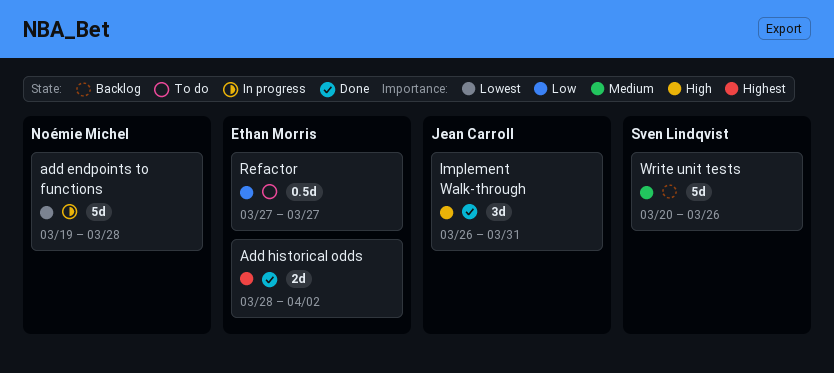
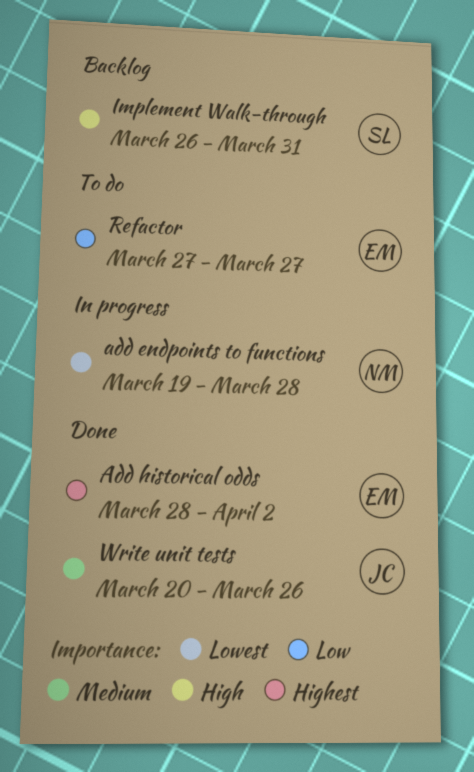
Implement Walk-through, status: Done -> Backlog
Implement Walk-through, owner: Jean Carroll -> Sven Lindqvist
Write unit tests, status: Backlog -> Done
Write unit tests, owner: Sven Lindqvist -> Jean Carroll

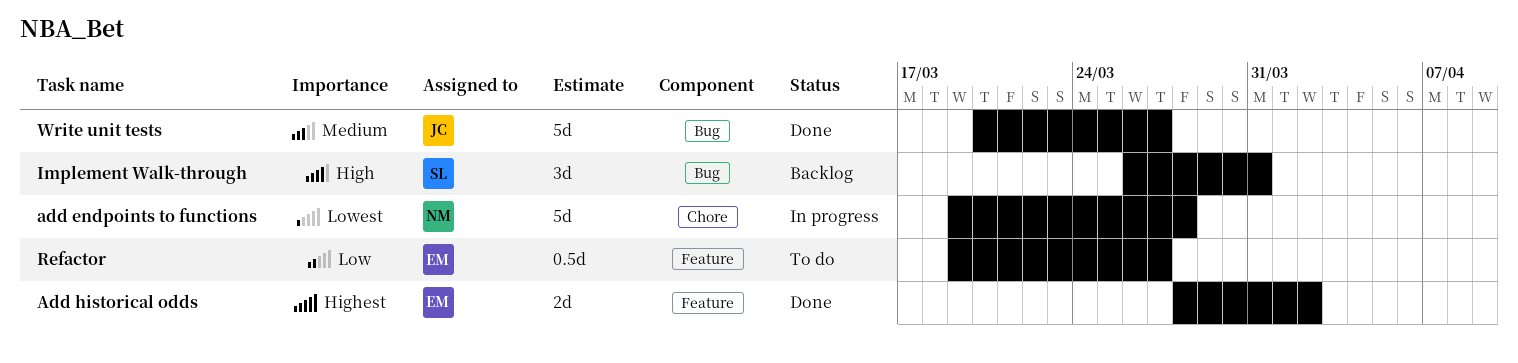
Refactor, start: Mar 27 -> Mar 19
Write unit tests, due: Mar 26 -> Mar 27

